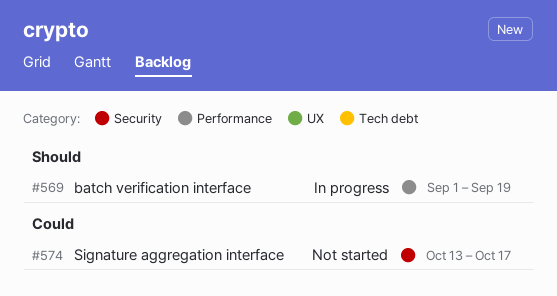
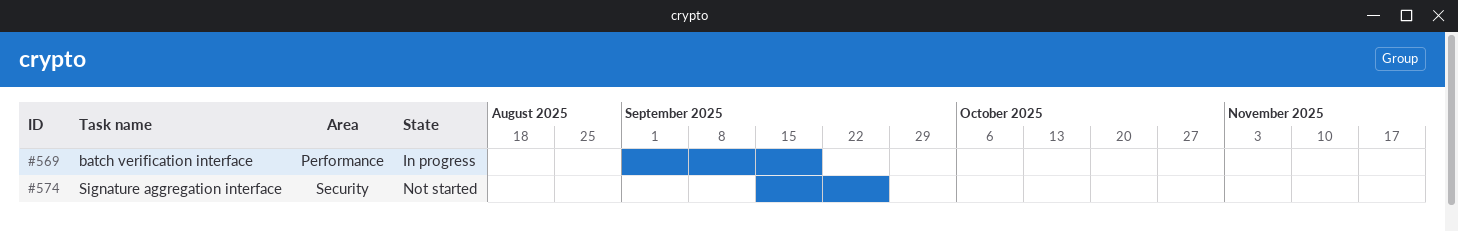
#574, start: Oct 13 -> Sep 15
#574, due: Oct 17 -> Sep 26

